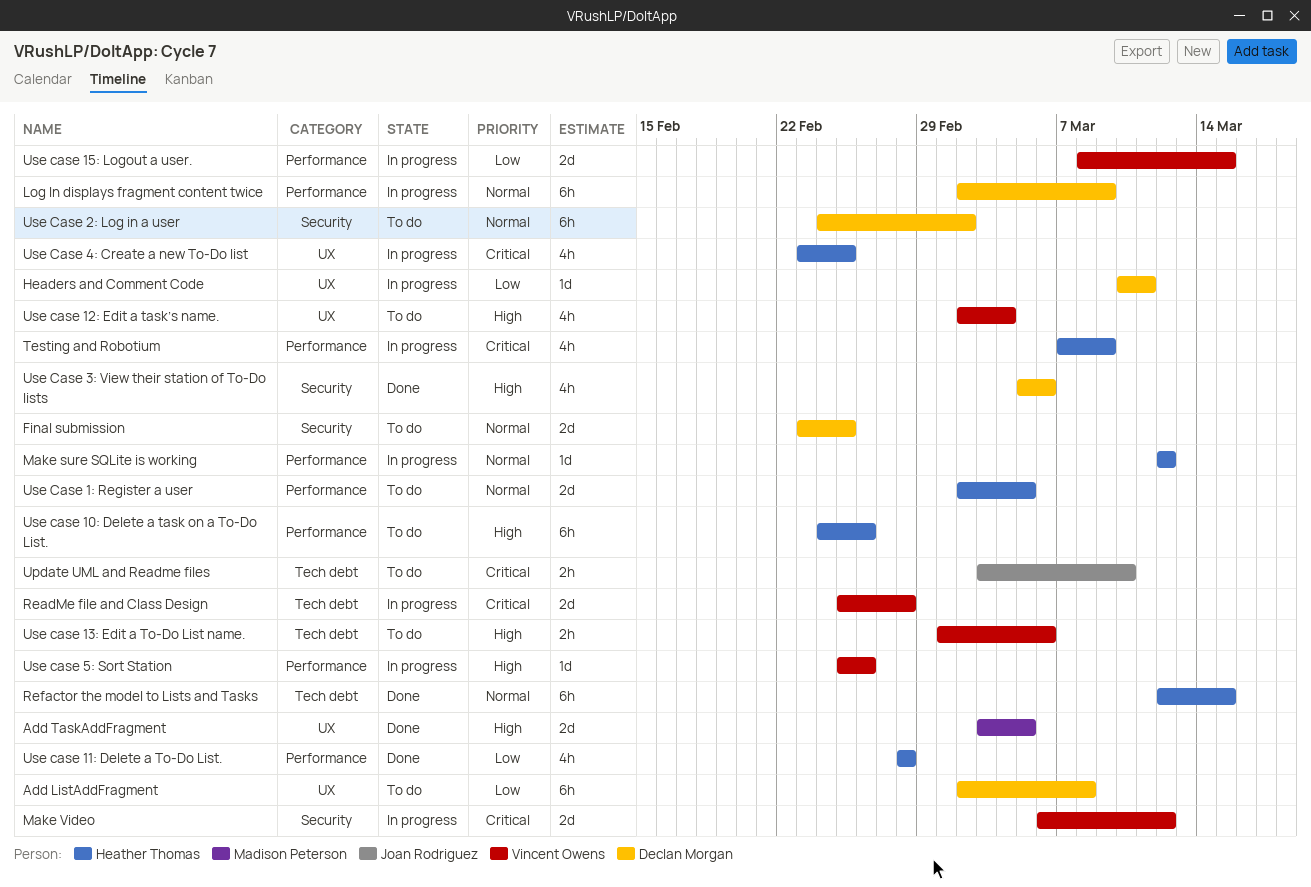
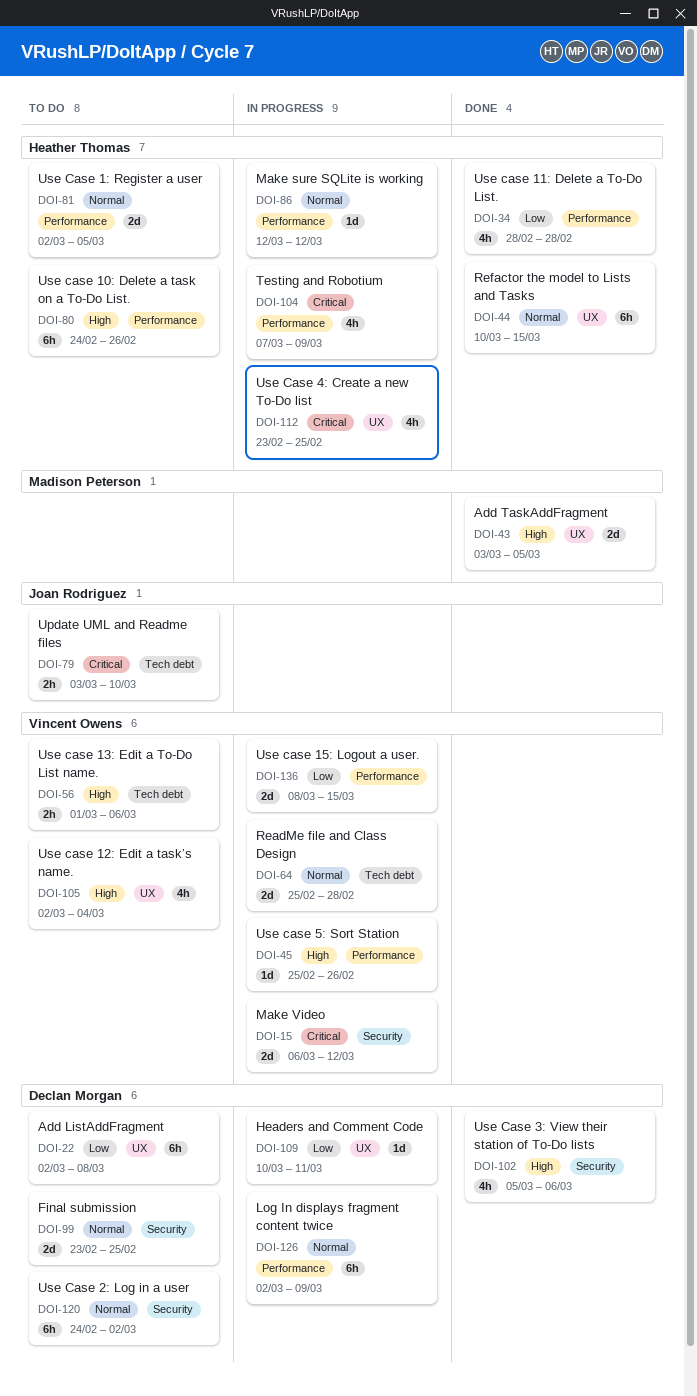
ReadMe file and Class Design, priority: Critical -> Normal
Refactor the model to Lists and Tasks, label: Tech debt -> UX
Refactor the model to Lists and Tasks, start: Mar 12 -> Mar 10

